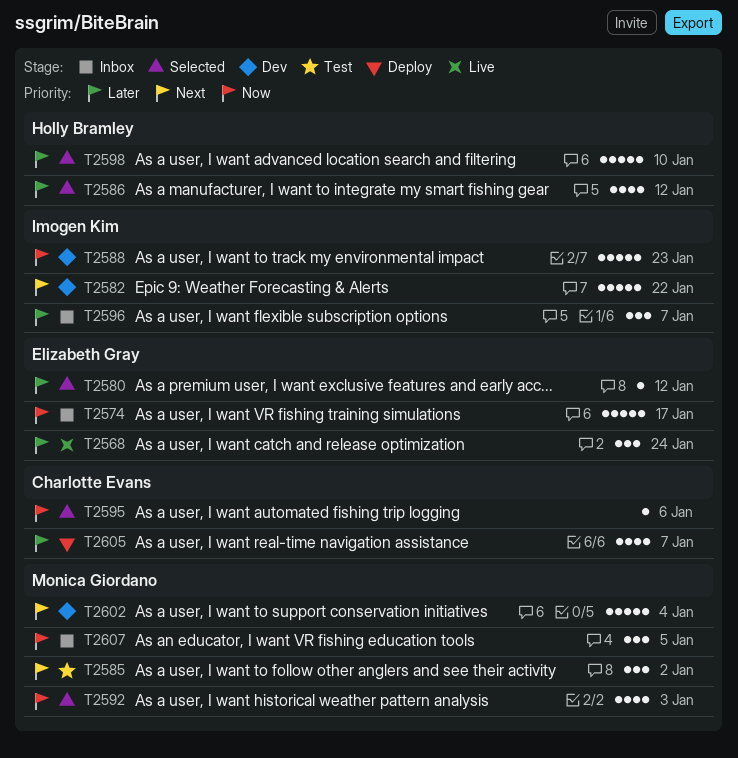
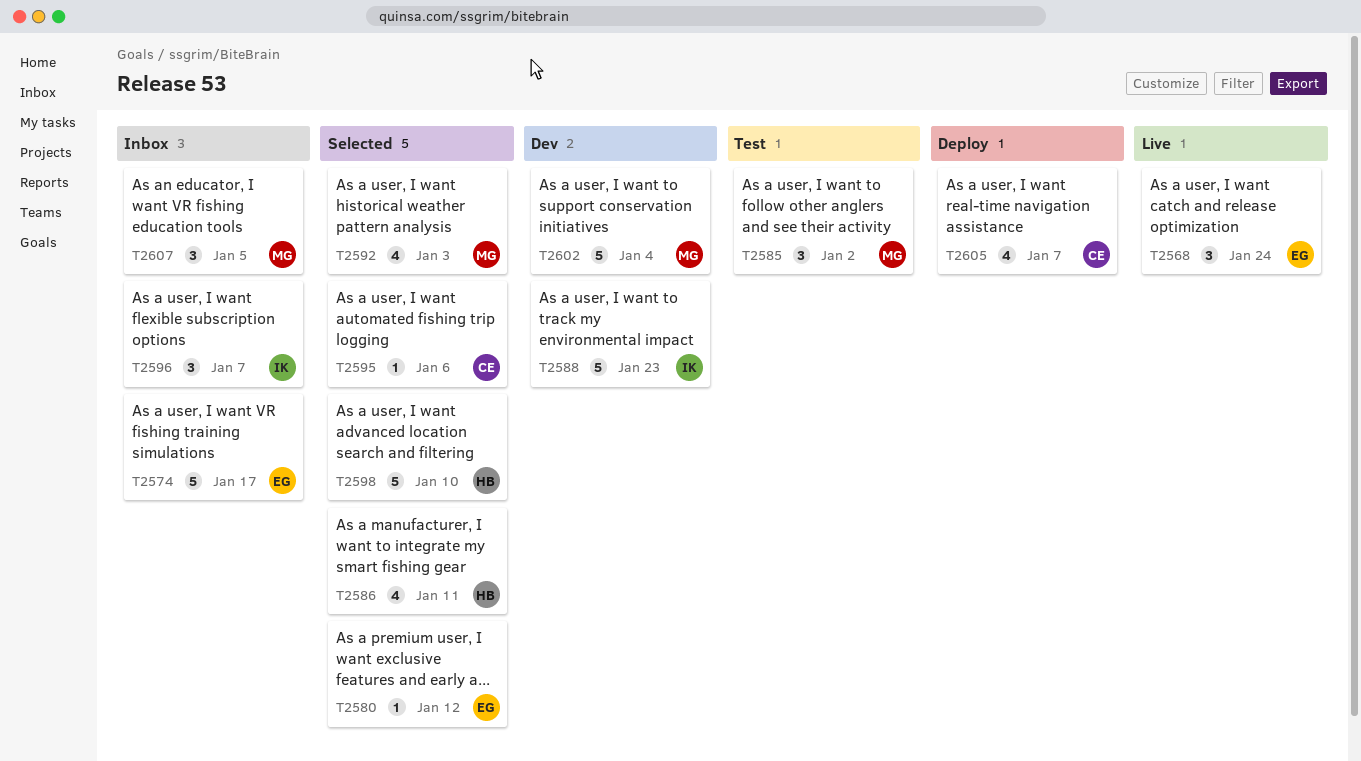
T2582: present -> none
T2586, due: Jan 12 -> Jan 11

